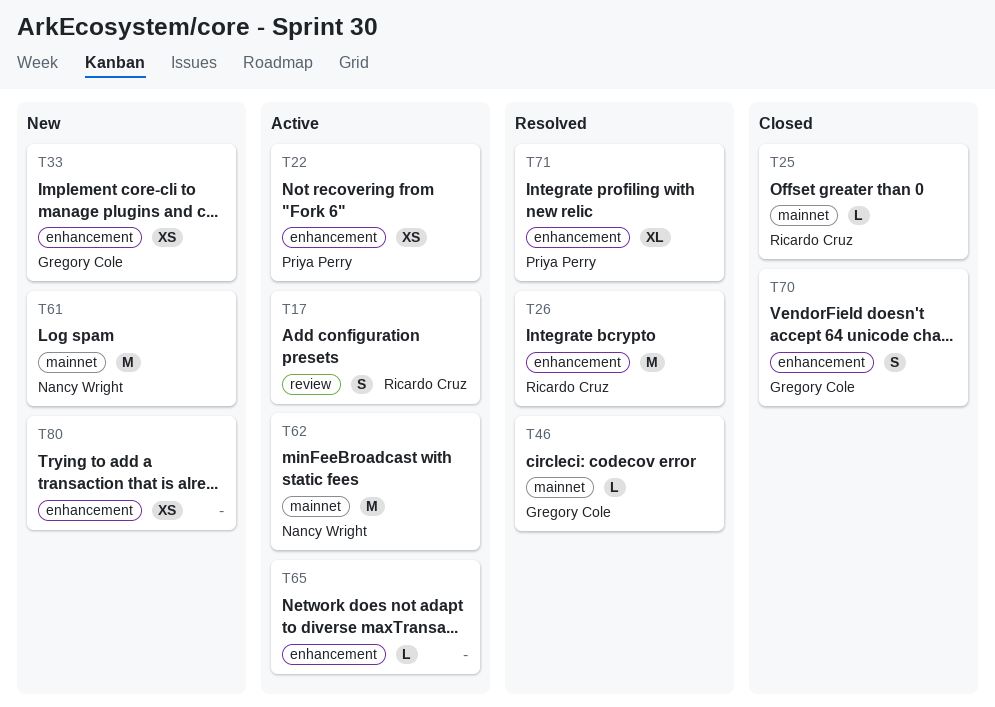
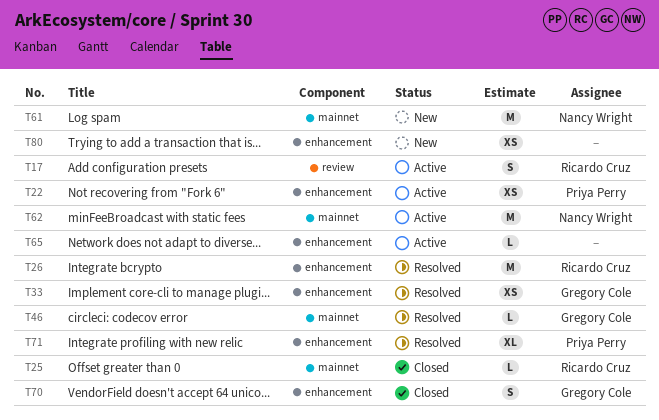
T33, status: New -> Resolved

